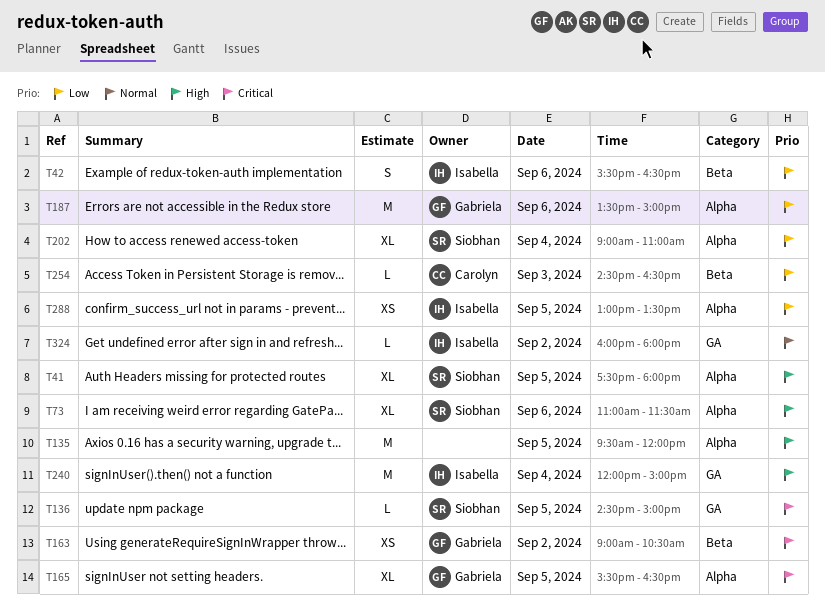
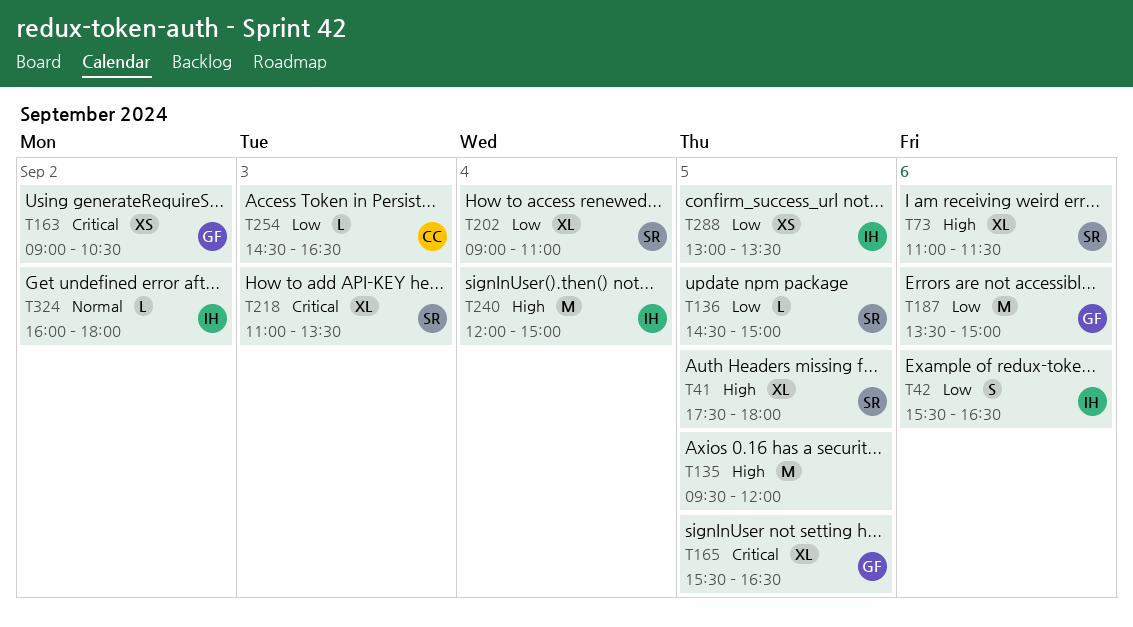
T136, priority: Critical -> Low
T218: none -> present

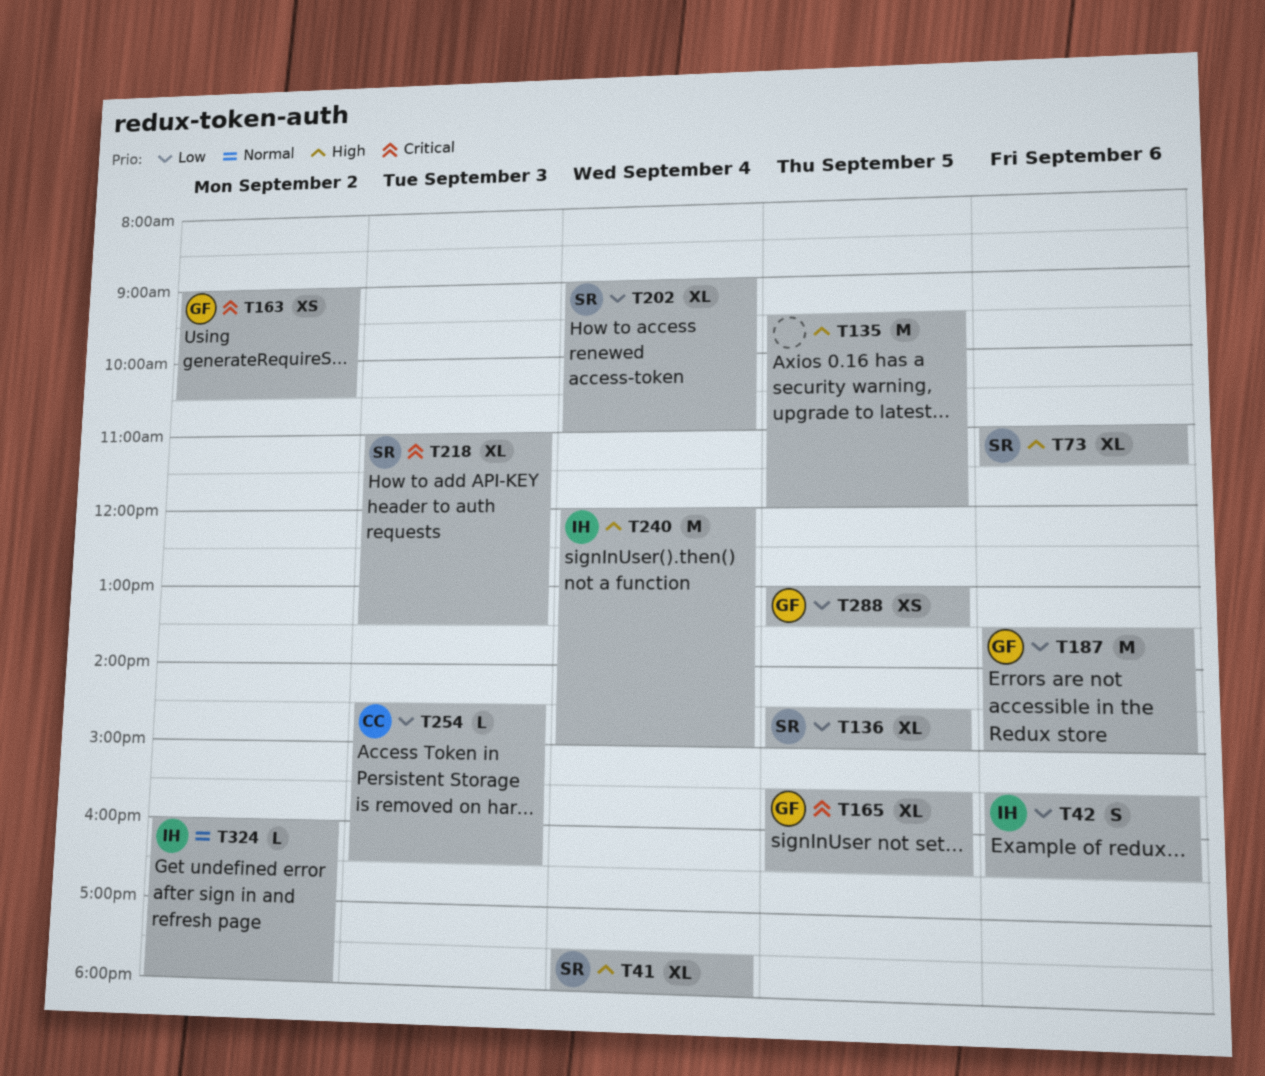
T41, day: Sep 5 -> Sep 4
T136, estimate: L -> XL
T288, owner: IH -> GF

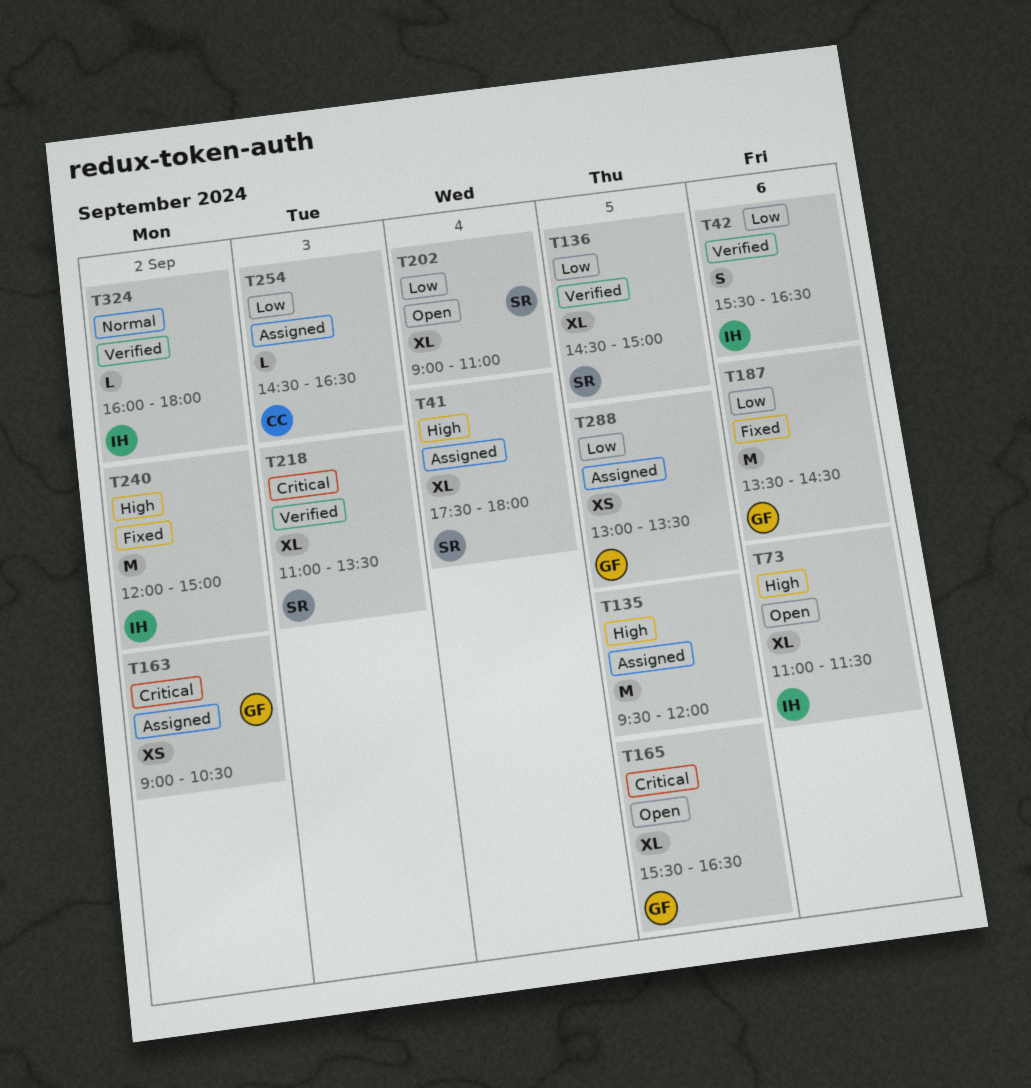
T73, owner: SR -> IH
T187, ends: 15:00 -> 14:30
T240, day: Sep 4 -> Sep 2

